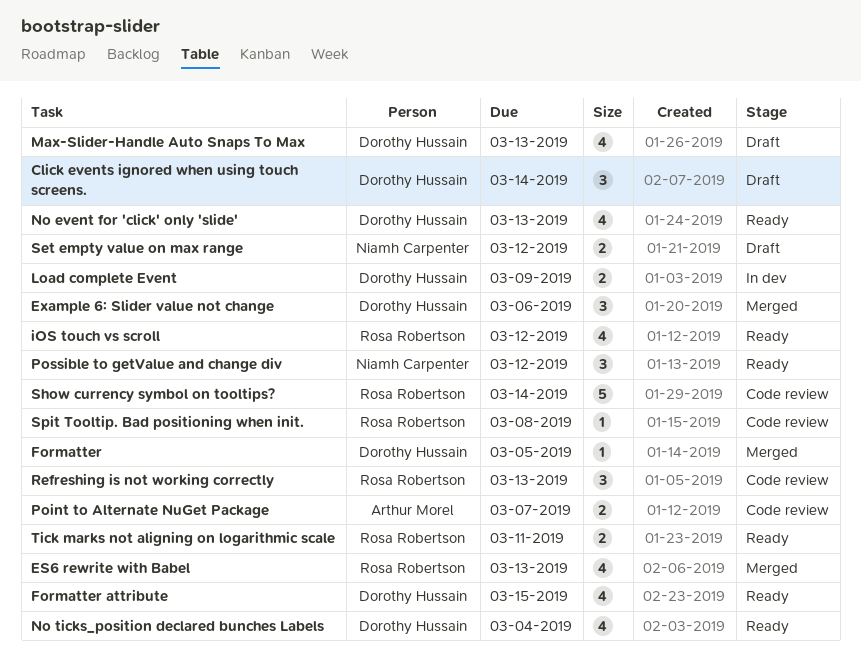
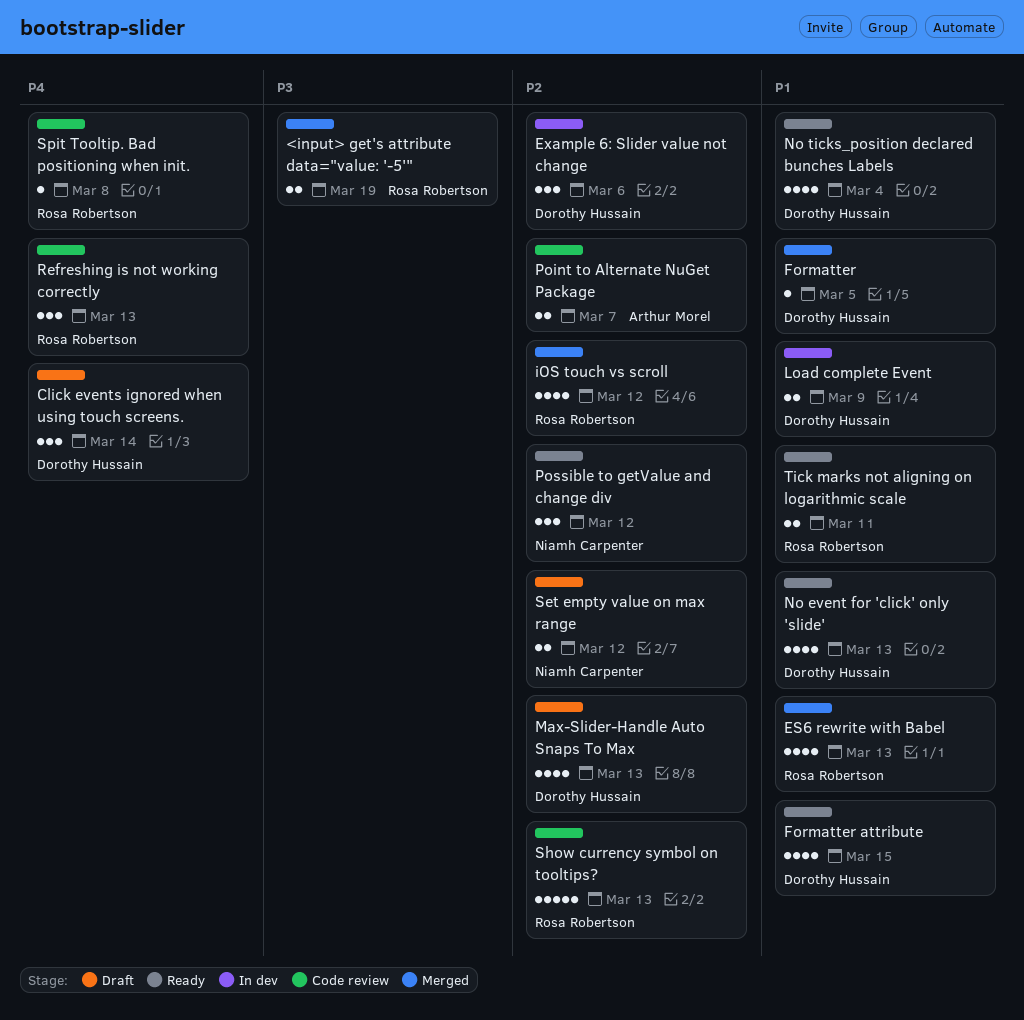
<input> get's attribute data="value: '-5'": none -> present
Example 6: Slider value not change, status: Merged -> In dev
iOS touch vs scroll, status: Ready -> Merged
Show currency symbol on tooltips?, due: Mar 14 -> Mar 13

